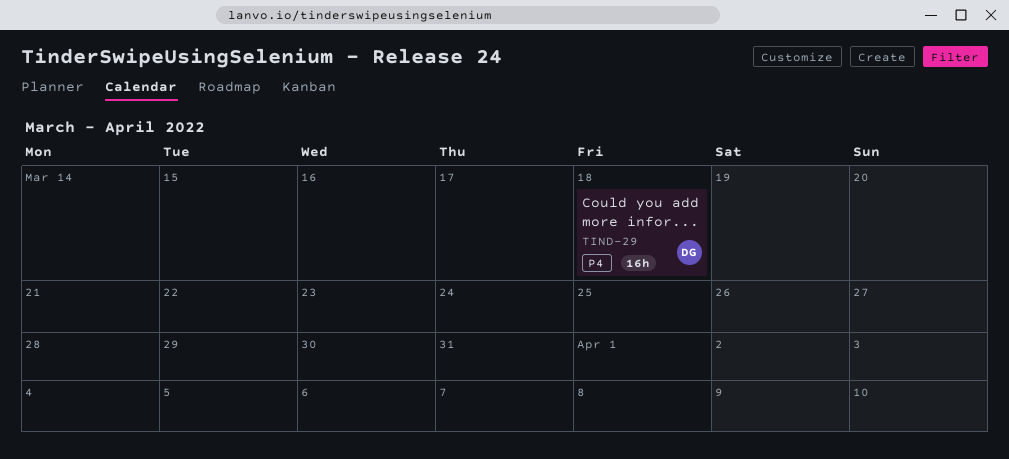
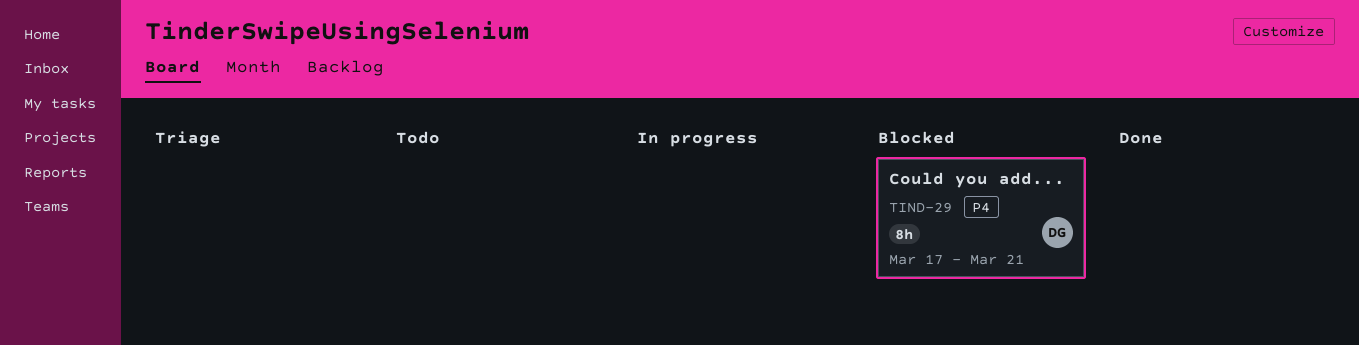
TIND-29, estimate: 16h -> 8h
TIND-29, due: Mar 18 -> Mar 21

